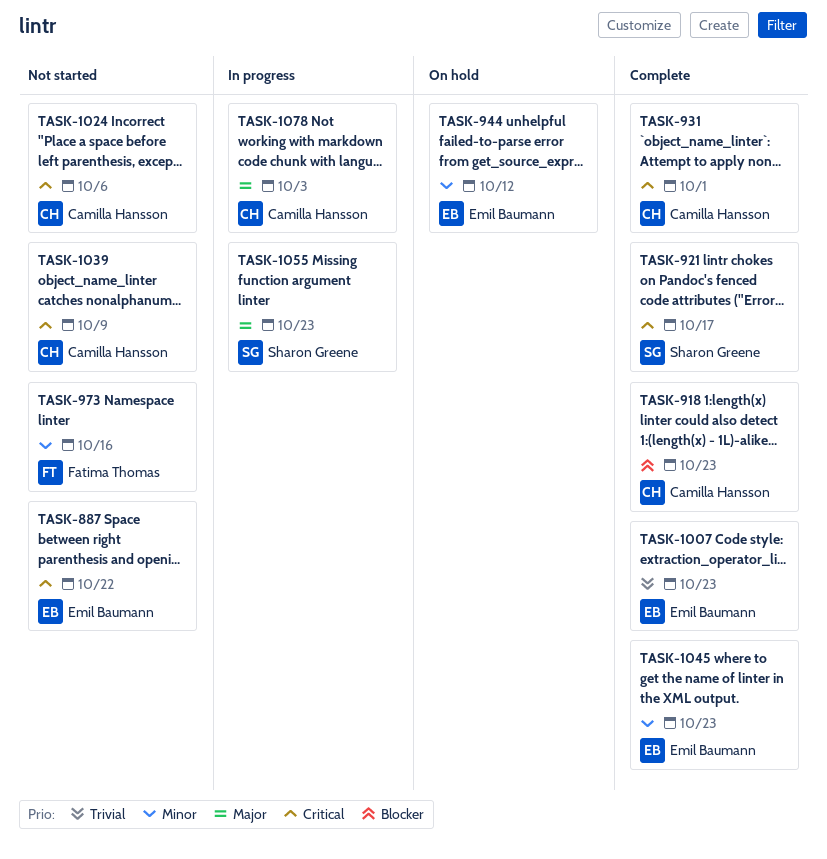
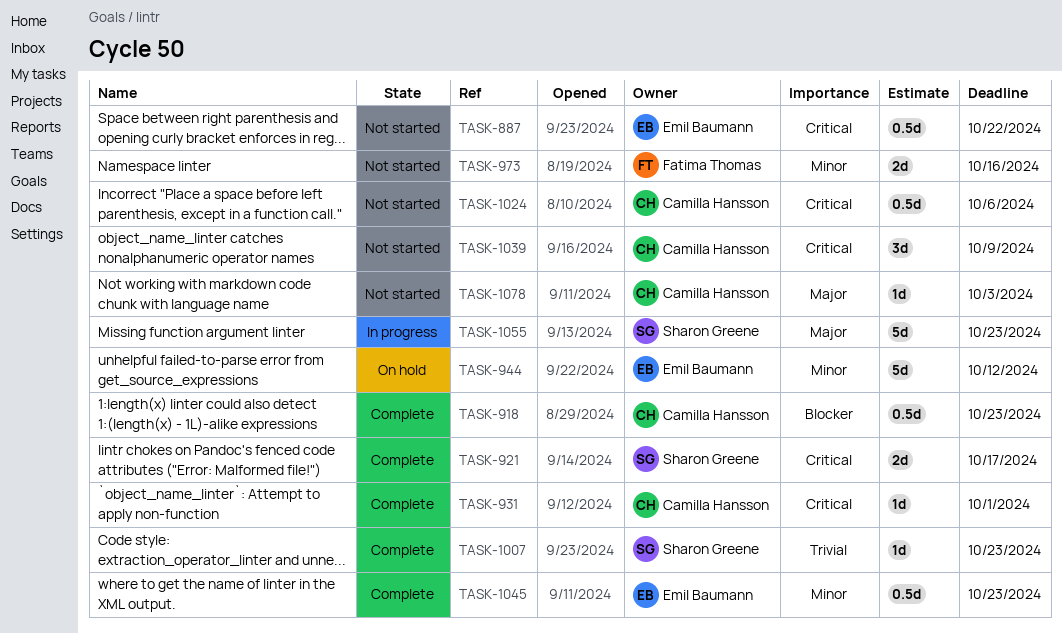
TASK-1007, owner: Emil Baumann -> Sharon Greene
TASK-1078, status: In progress -> Not started

